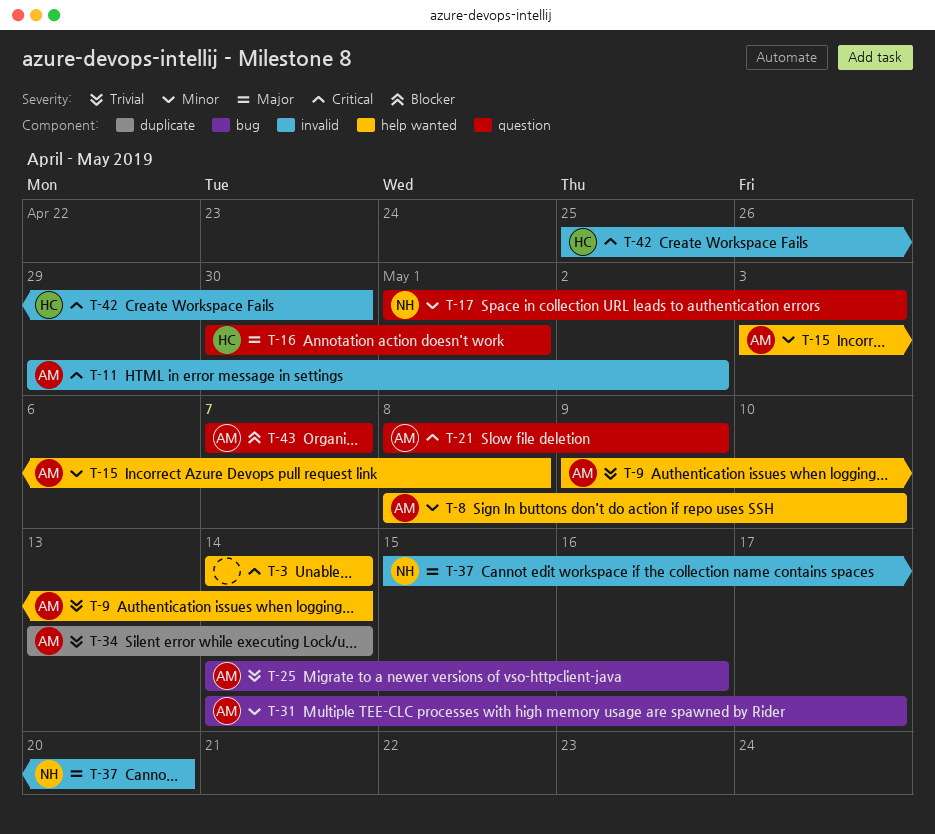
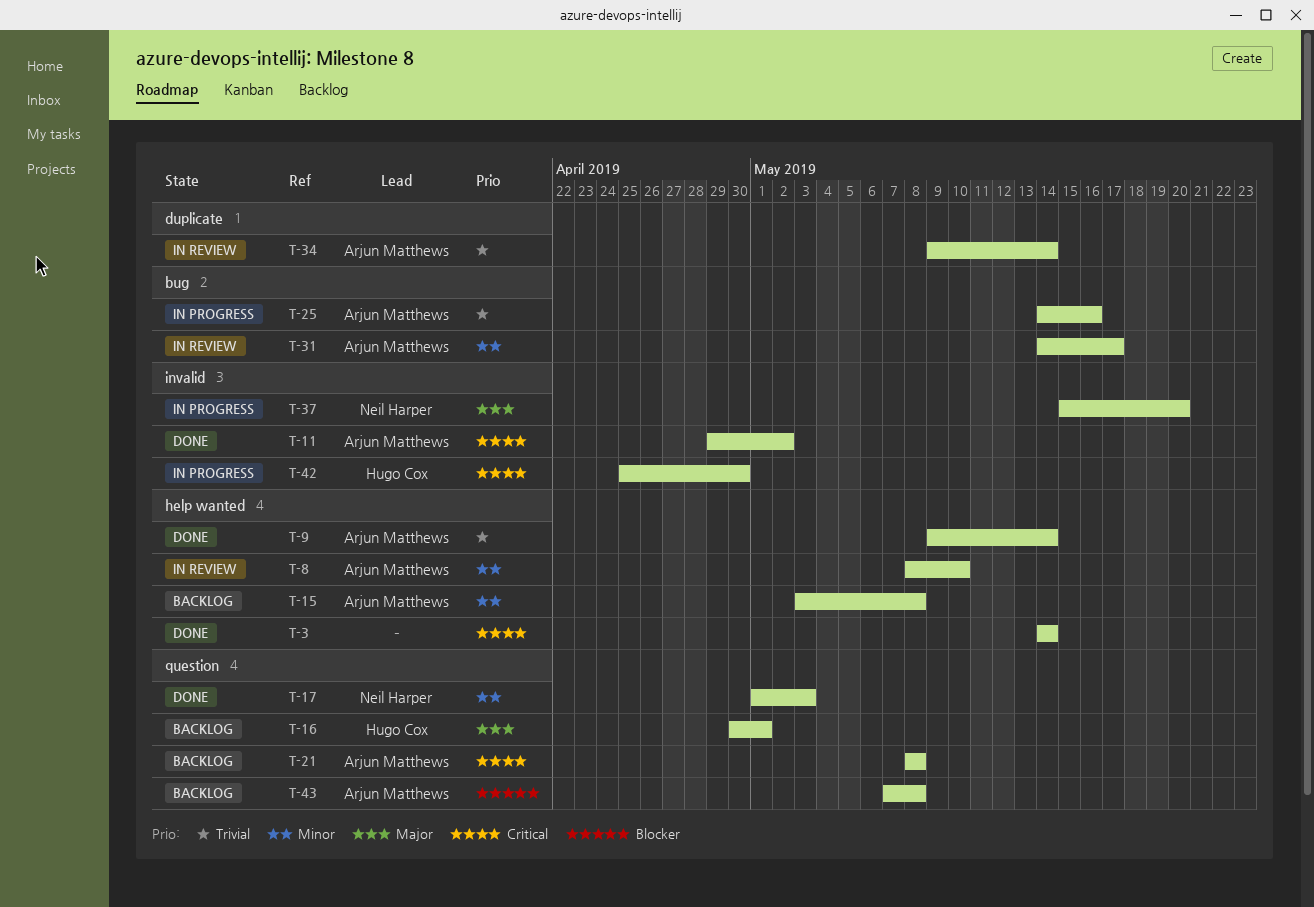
T-21, due: May 9 -> May 8
T-34, start: May 13 -> May 9
T-43, due: May 7 -> May 8

